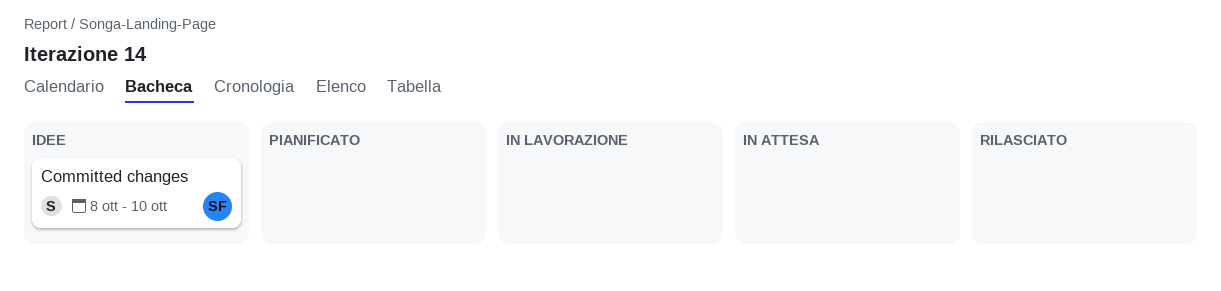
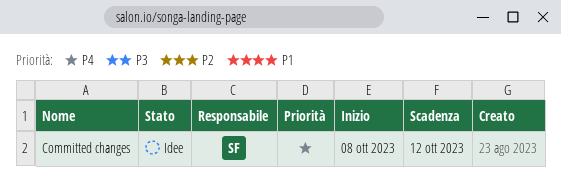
Committed changes, due: Oct 10 -> Oct 12

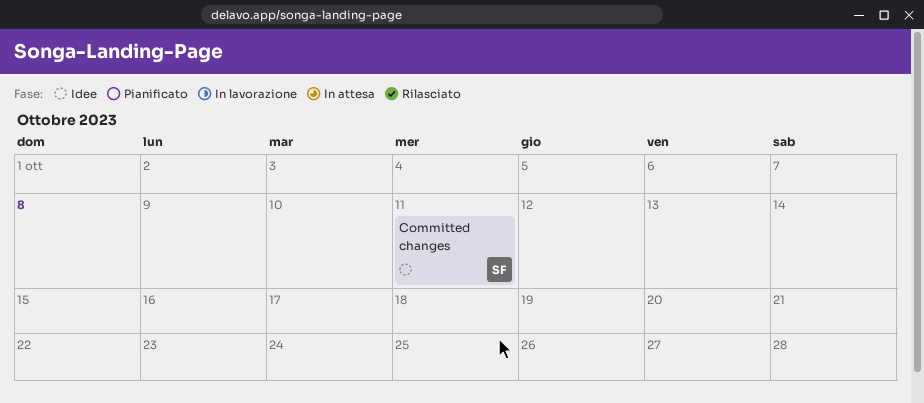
Committed changes, due: Oct 12 -> Oct 11

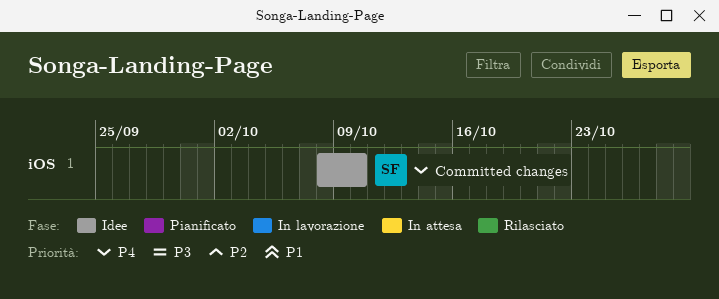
Committed changes, due: Oct 11 -> Oct 10

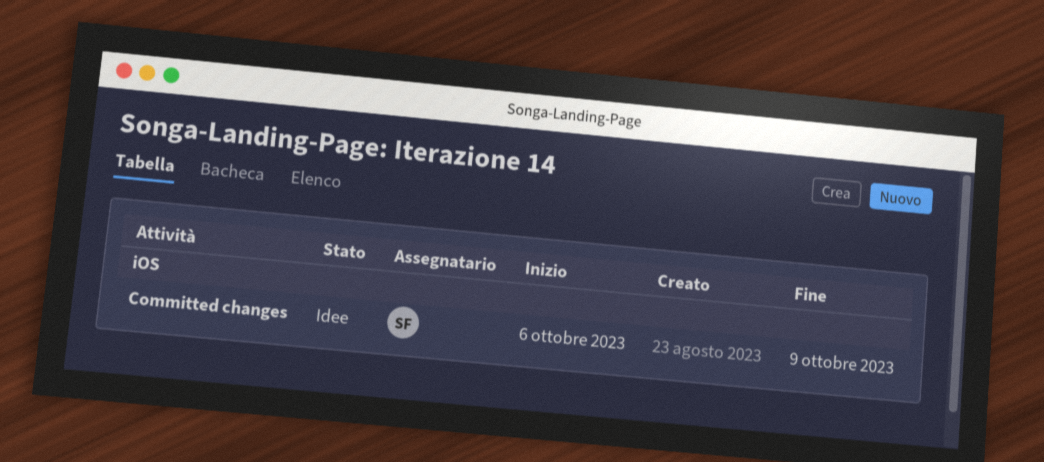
Committed changes, start: Oct 8 -> Oct 6
Committed changes, due: Oct 10 -> Oct 9

